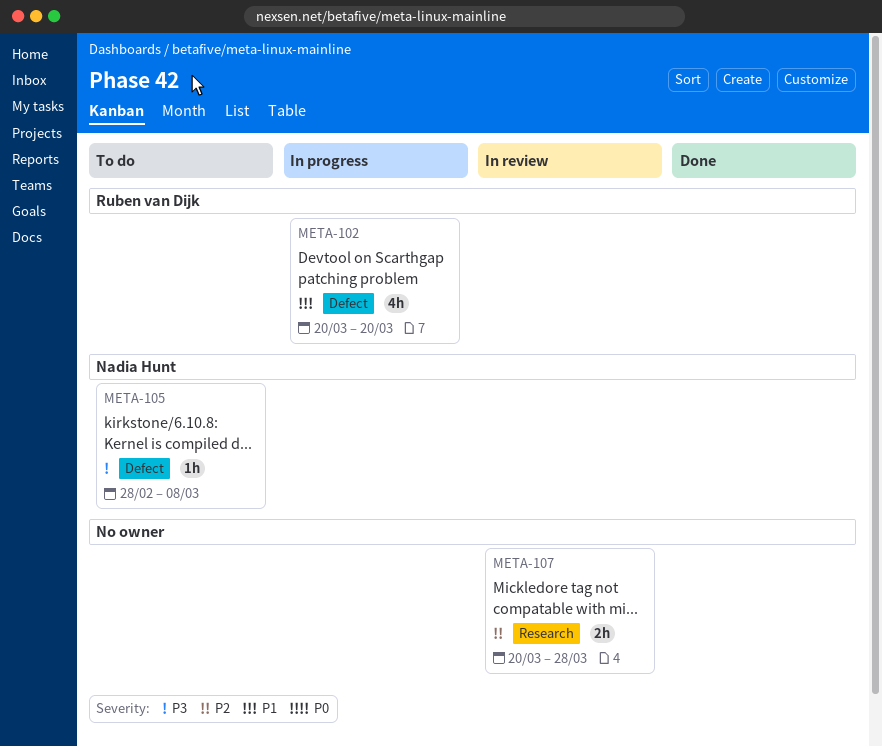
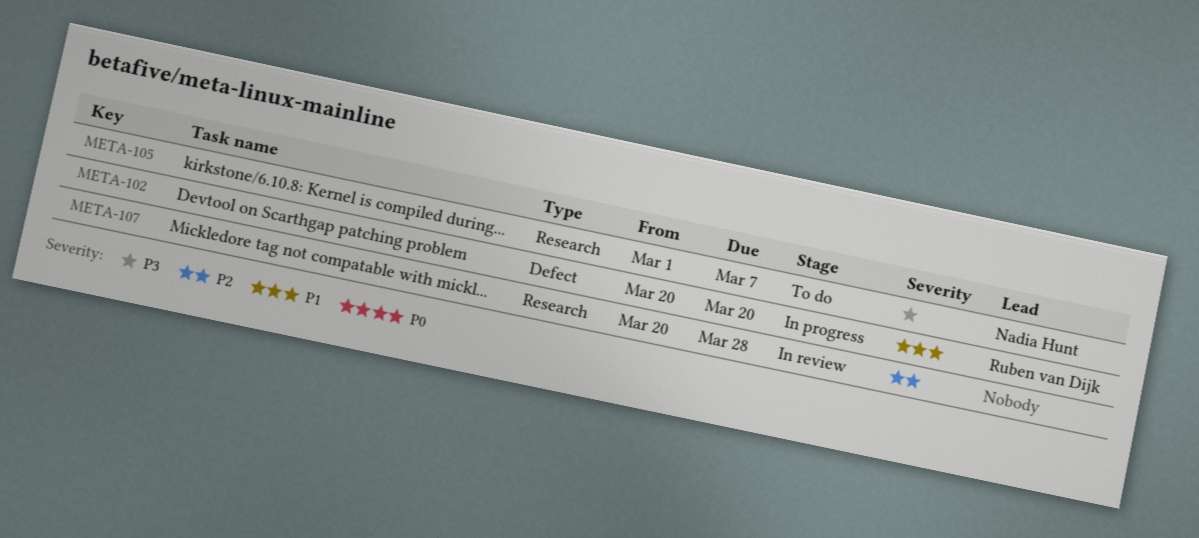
META-105, label: Defect -> Research
META-105, start: Feb 28 -> Mar 1
META-105, due: Mar 8 -> Mar 7

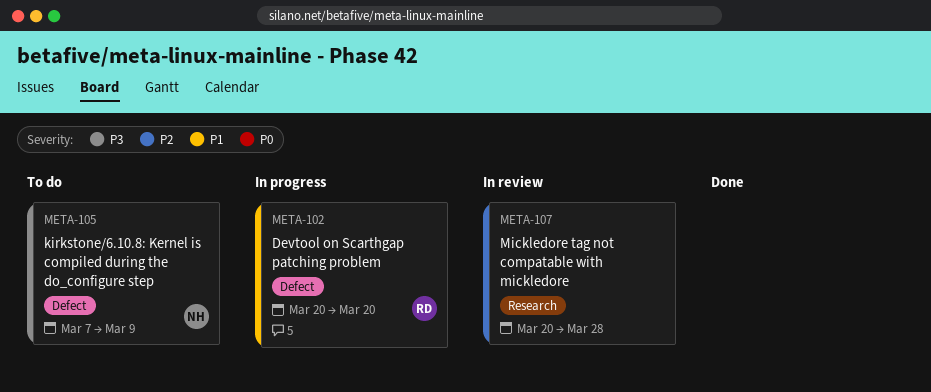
META-105, label: Research -> Defect
META-105, start: Mar 1 -> Mar 7
META-105, due: Mar 7 -> Mar 9

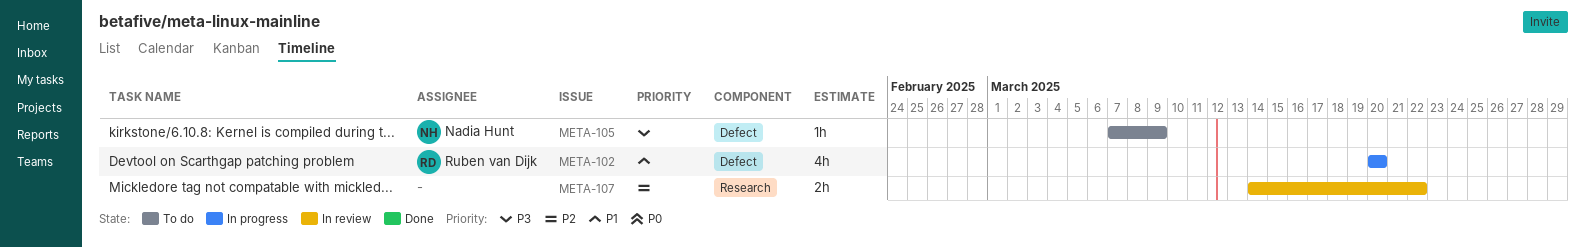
META-107, start: Mar 20 -> Mar 14
META-107, due: Mar 28 -> Mar 22

